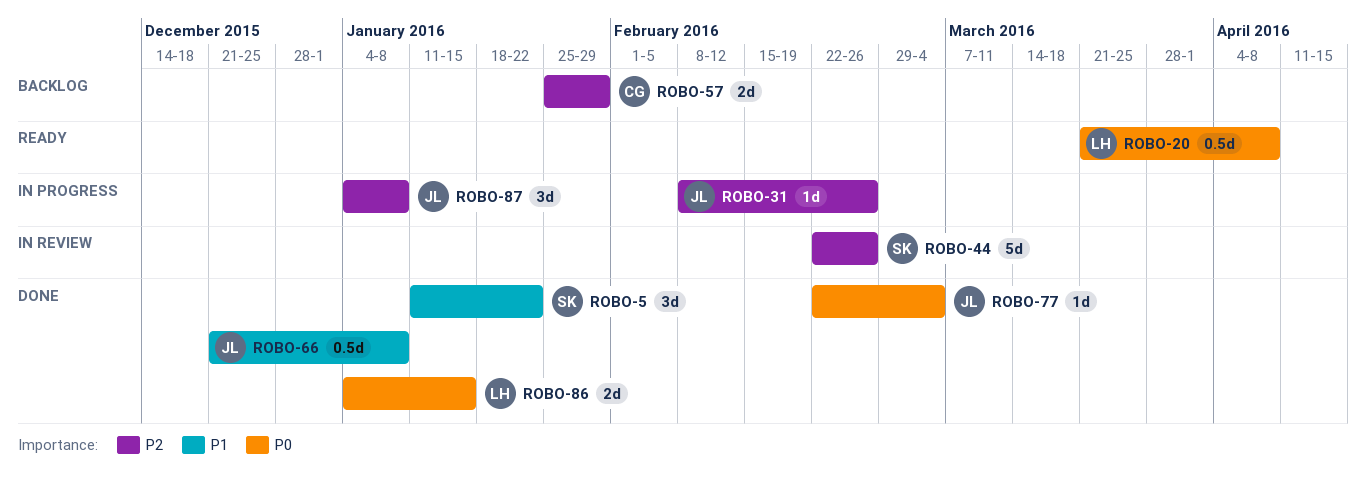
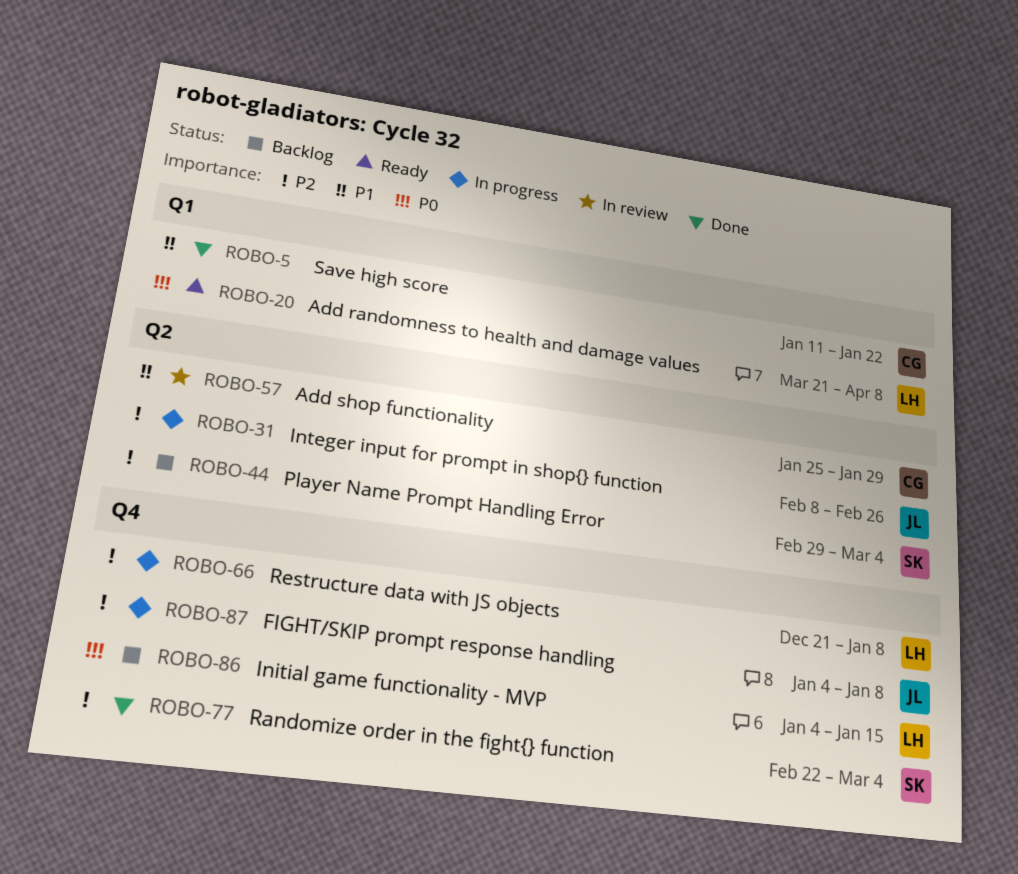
ROBO-5, owner: SK -> CG
ROBO-44, status: In review -> Backlog
ROBO-44, start: Feb 22 -> Feb 29
ROBO-44, due: Feb 26 -> Mar 4
ROBO-57, status: Backlog -> In review
ROBO-57, priority: P2 -> P1
ROBO-66, status: Done -> In progress
ROBO-66, owner: JL -> LH
ROBO-66, priority: P1 -> P2
ROBO-77, owner: JL -> SK
ROBO-77, priority: P0 -> P2
ROBO-86, status: Done -> Backlog

